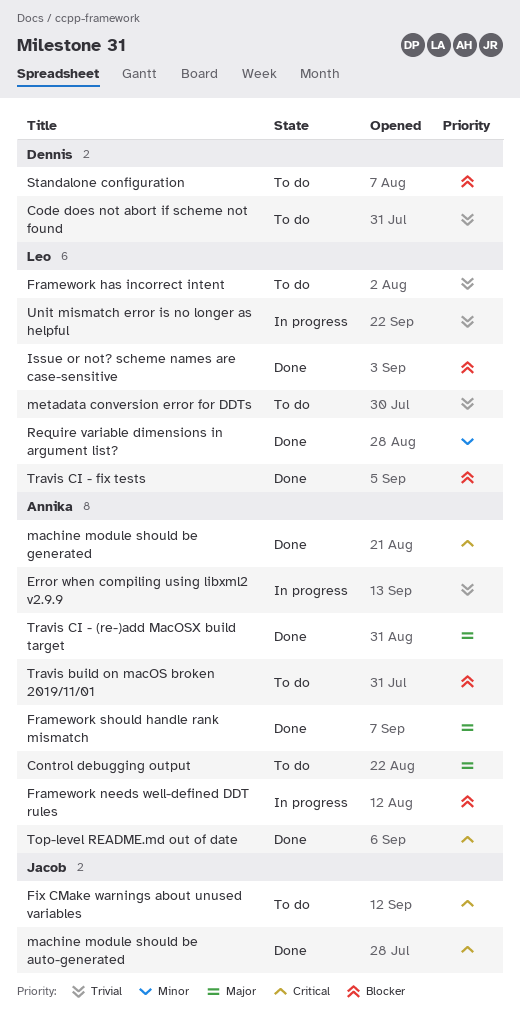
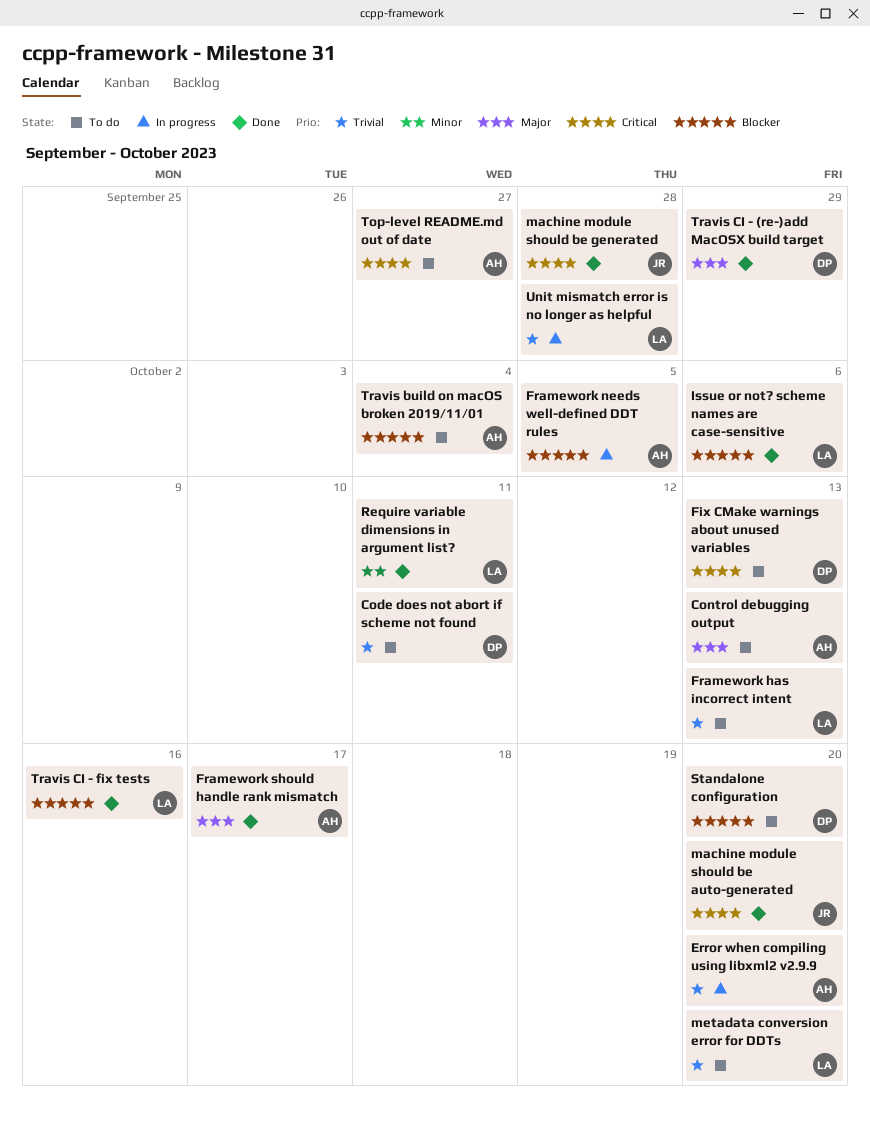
Fix CMake warnings about unused variables, owner: Jacob -> Dennis
machine module should be generated, owner: Annika -> Jacob
Top-level README.md out of date, status: Done -> To do
Travis CI - (re-)add MacOSX build target, owner: Annika -> Dennis

